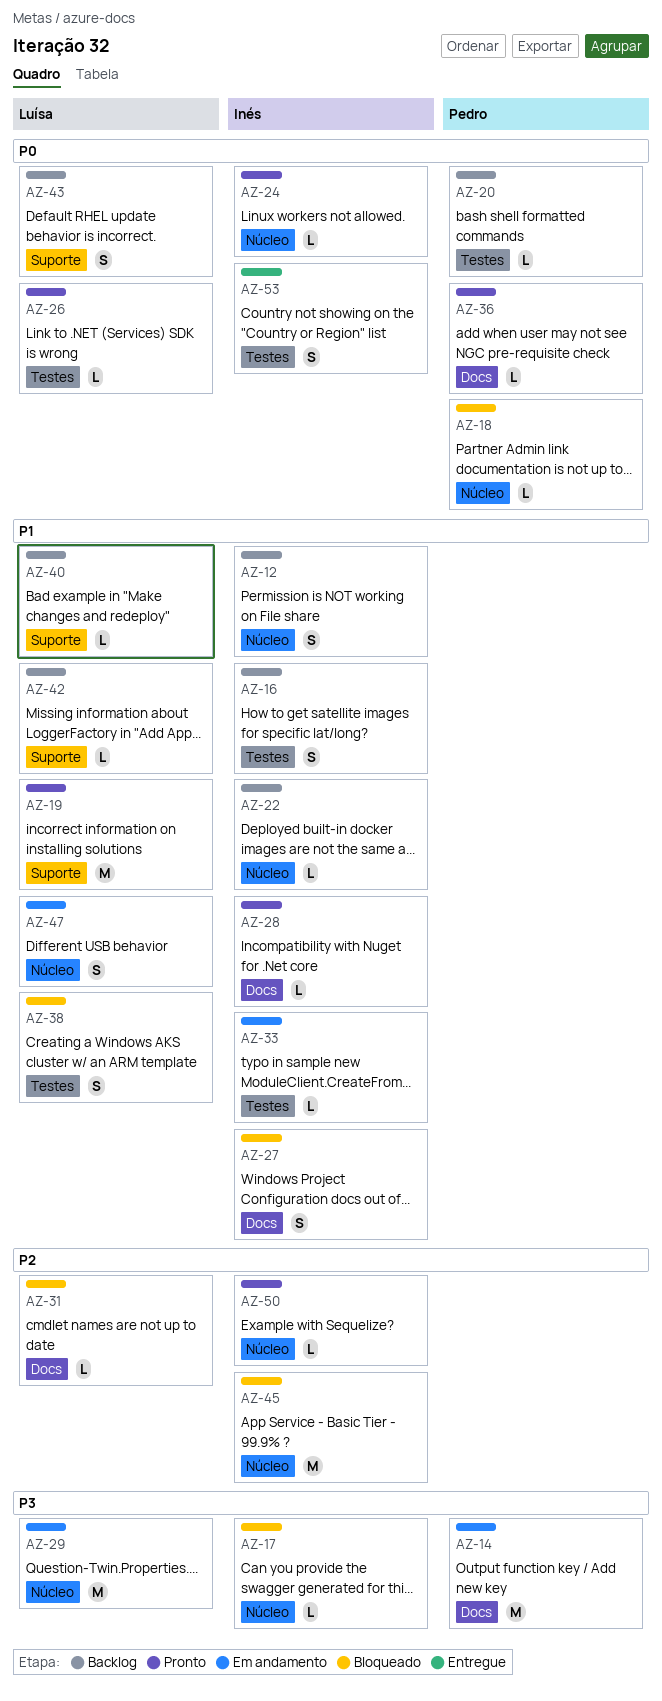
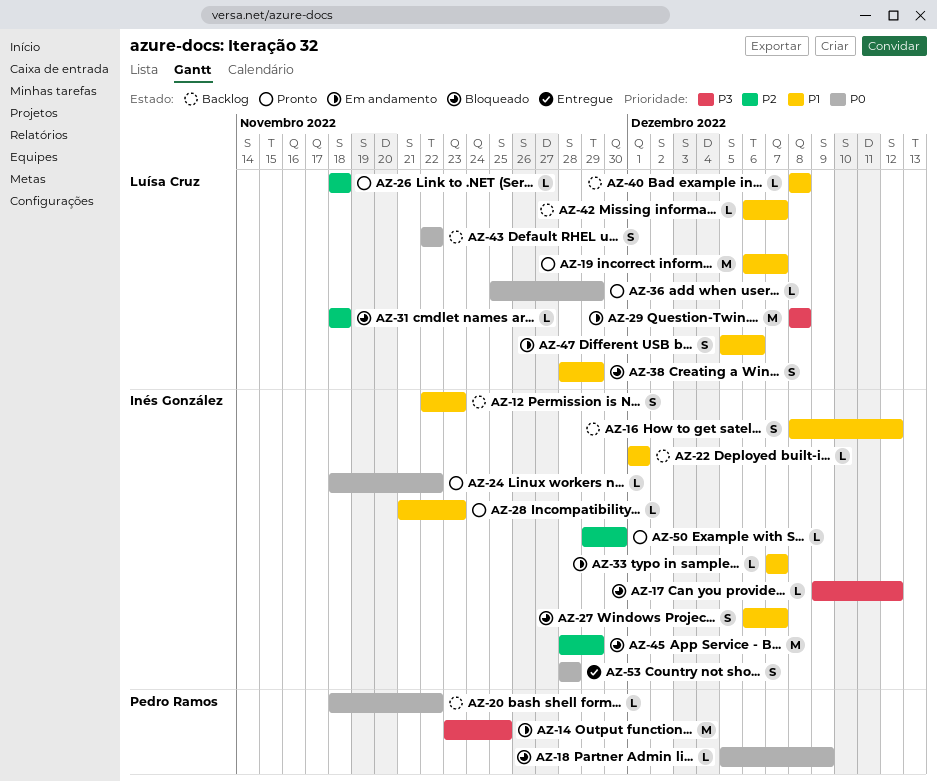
AZ-26, priority: P0 -> P2
AZ-36, owner: Pedro Ramos -> Luísa Cruz

